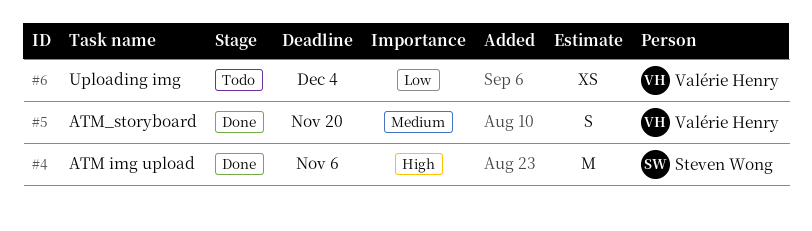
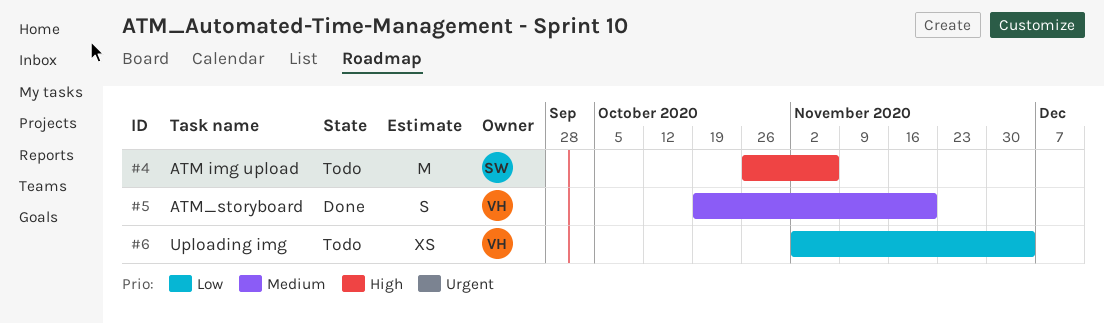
#4, status: Done -> Todo

